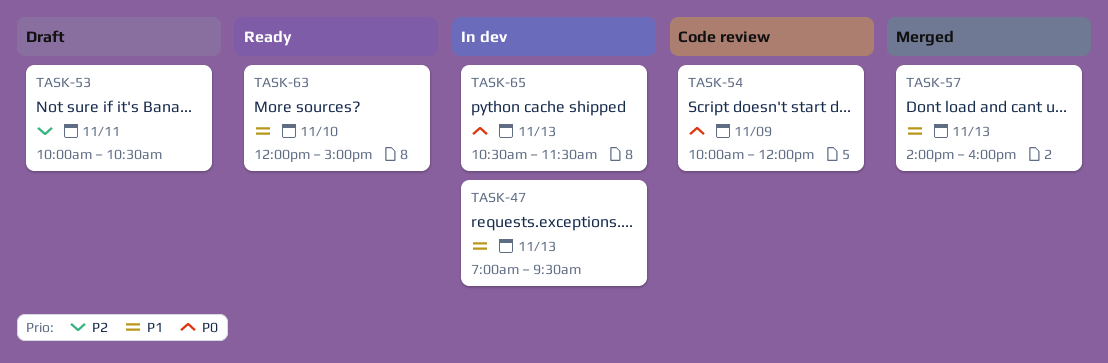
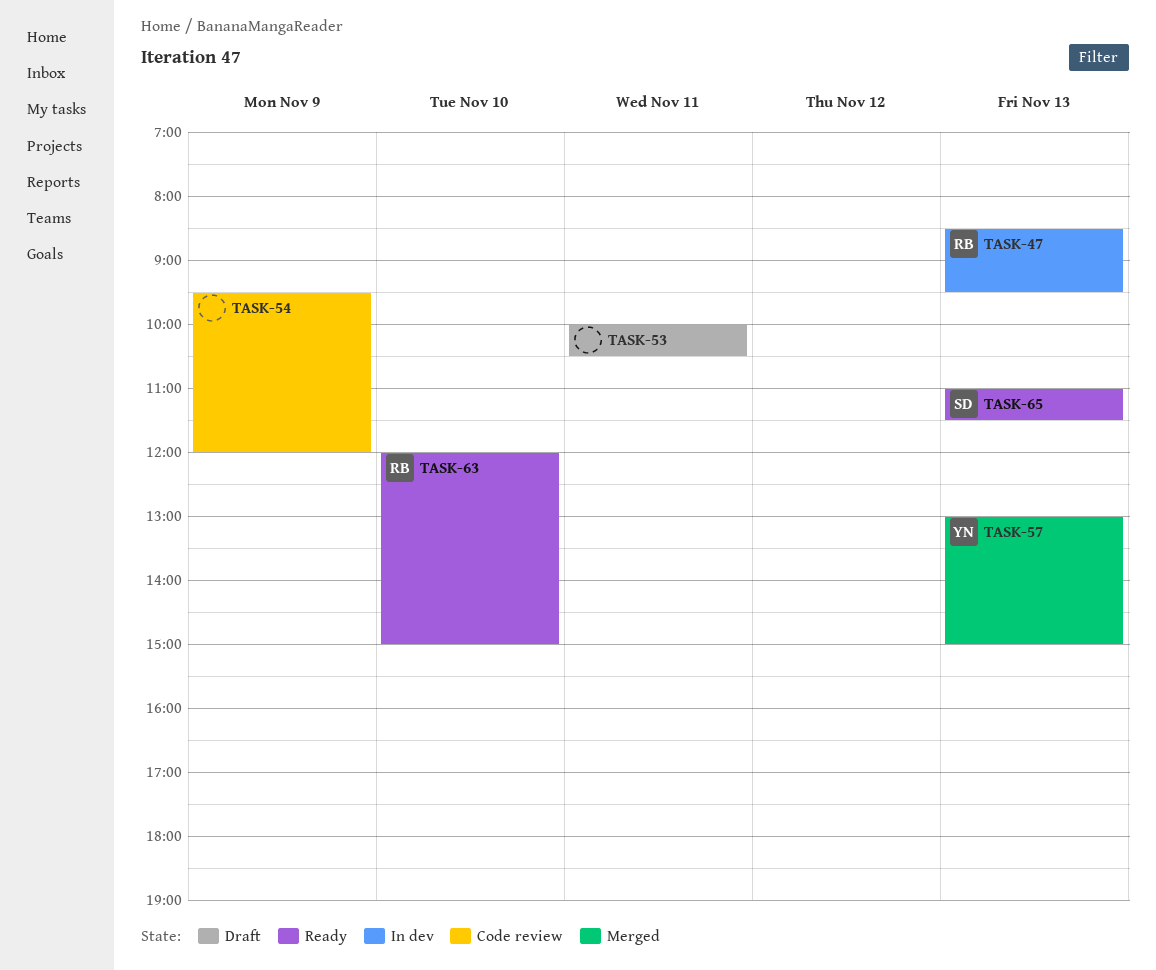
TASK-47, begins: 07:00 -> 08:30
TASK-54, begins: 10:00 -> 09:30
TASK-57, begins: 14:00 -> 13:00
TASK-57, ends: 16:00 -> 15:00
TASK-65, status: In dev -> Ready
TASK-65, begins: 10:30 -> 11:00

